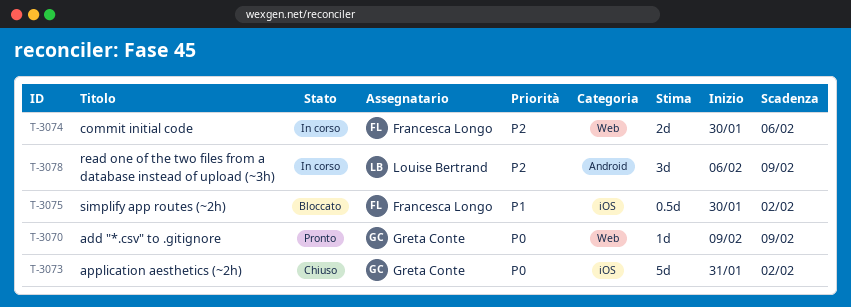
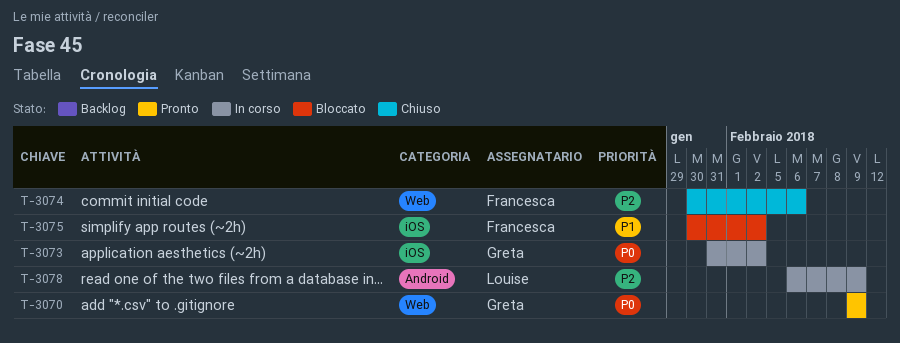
T-3073, status: Chiuso -> In corso
T-3074, status: In corso -> Chiuso

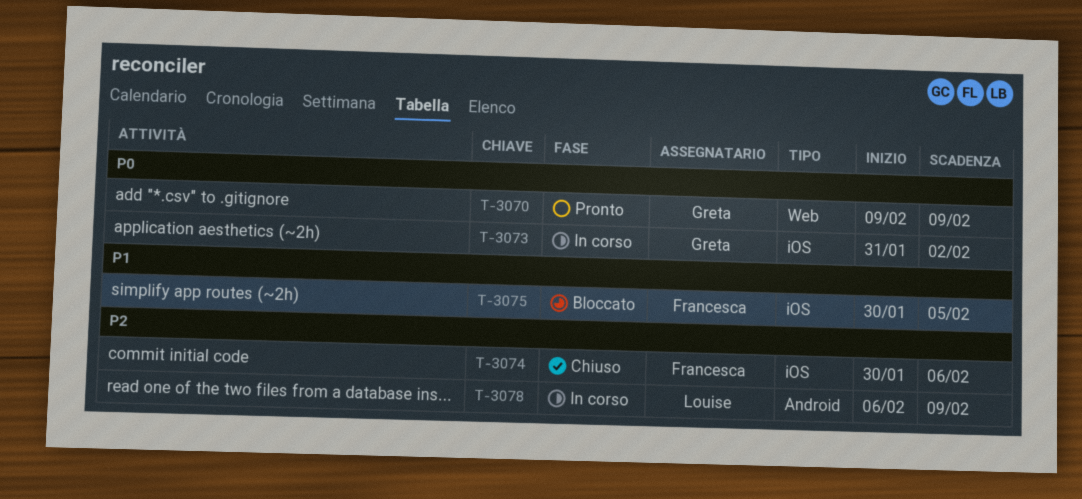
T-3074, label: Web -> iOS
T-3075, due: Feb 2 -> Feb 5

